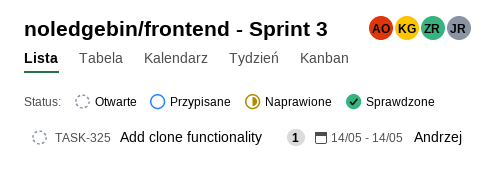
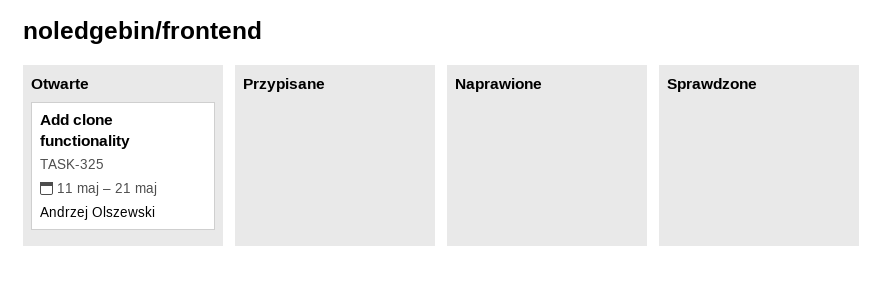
TASK-325, start: May 14 -> May 11
TASK-325, due: May 14 -> May 21

